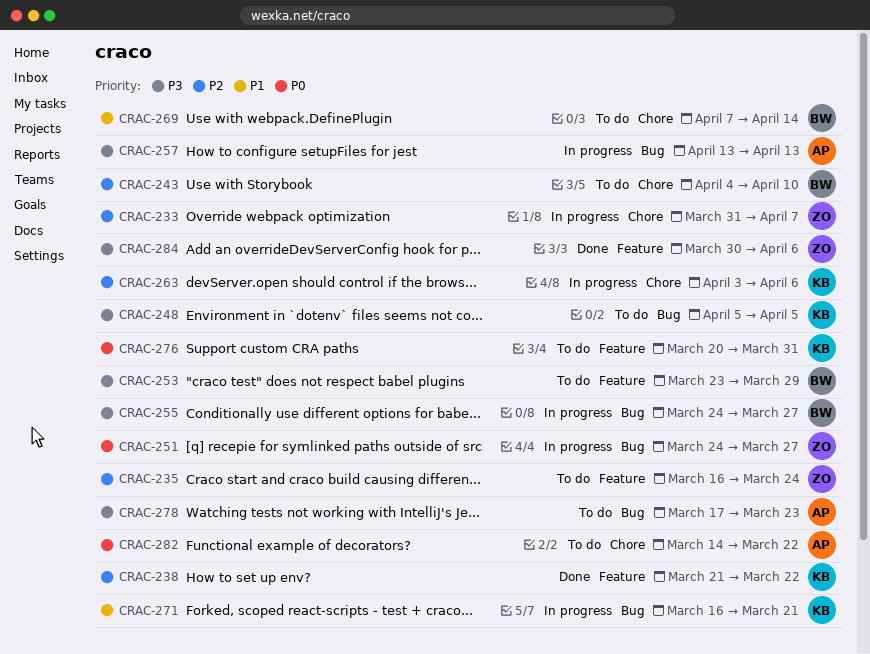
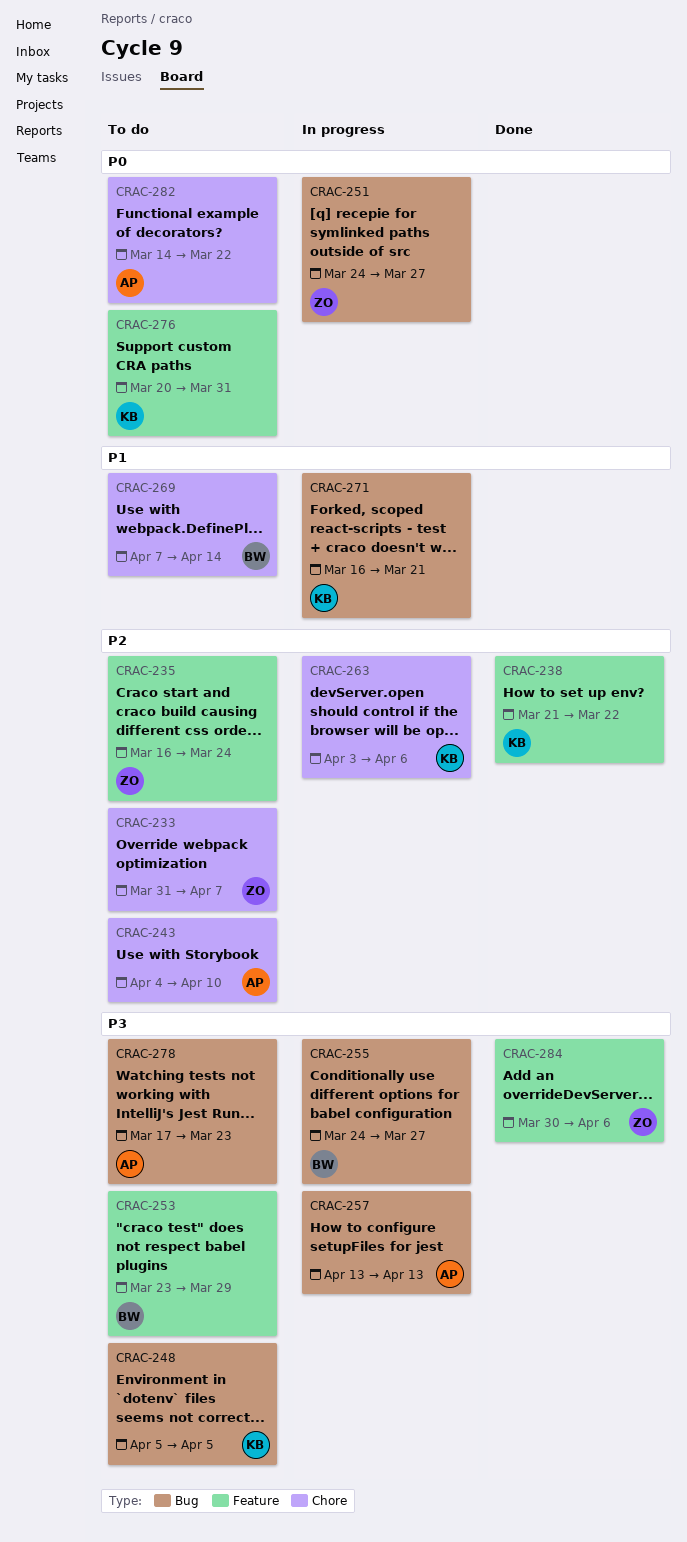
CRAC-233, status: In progress -> To do
CRAC-243, owner: BW -> AP

